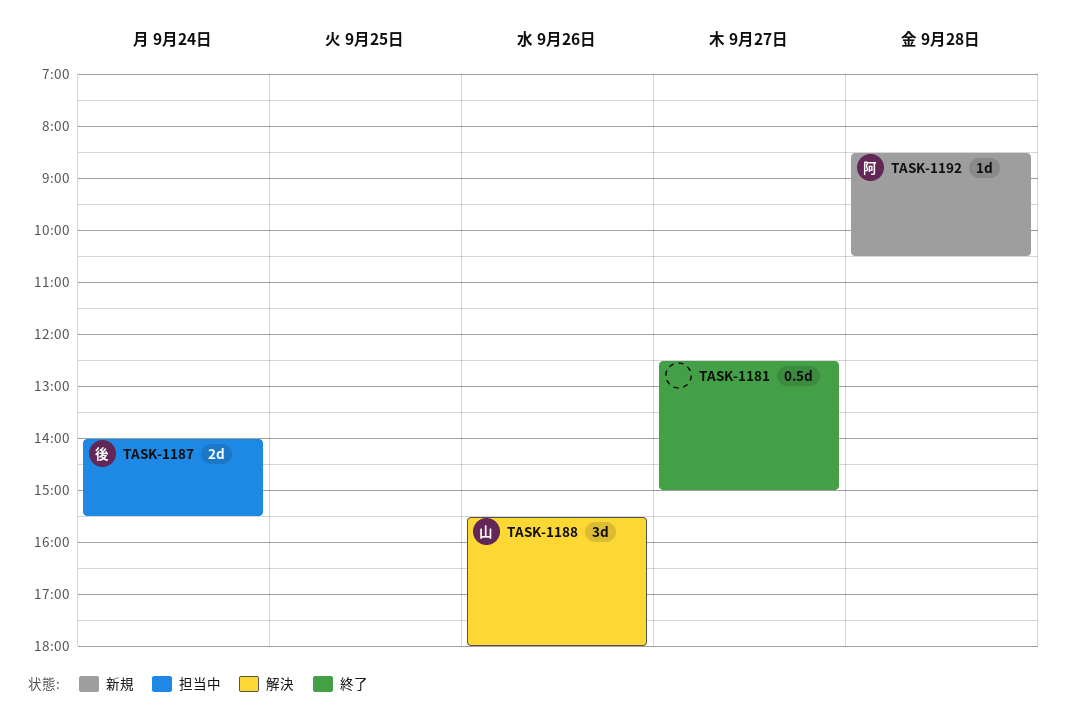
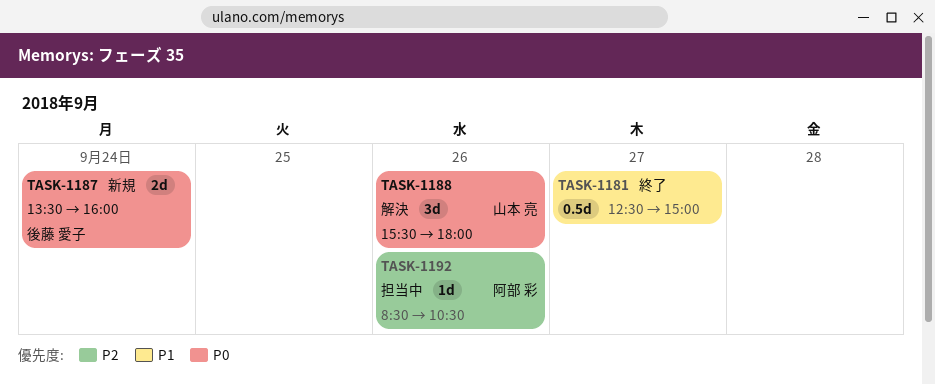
TASK-1187, status: 担当中 -> 新規
TASK-1187, begins: 14:00 -> 13:30
TASK-1187, ends: 15:30 -> 16:00
TASK-1192, status: 新規 -> 担当中
TASK-1192, day: Sep 28 -> Sep 26

